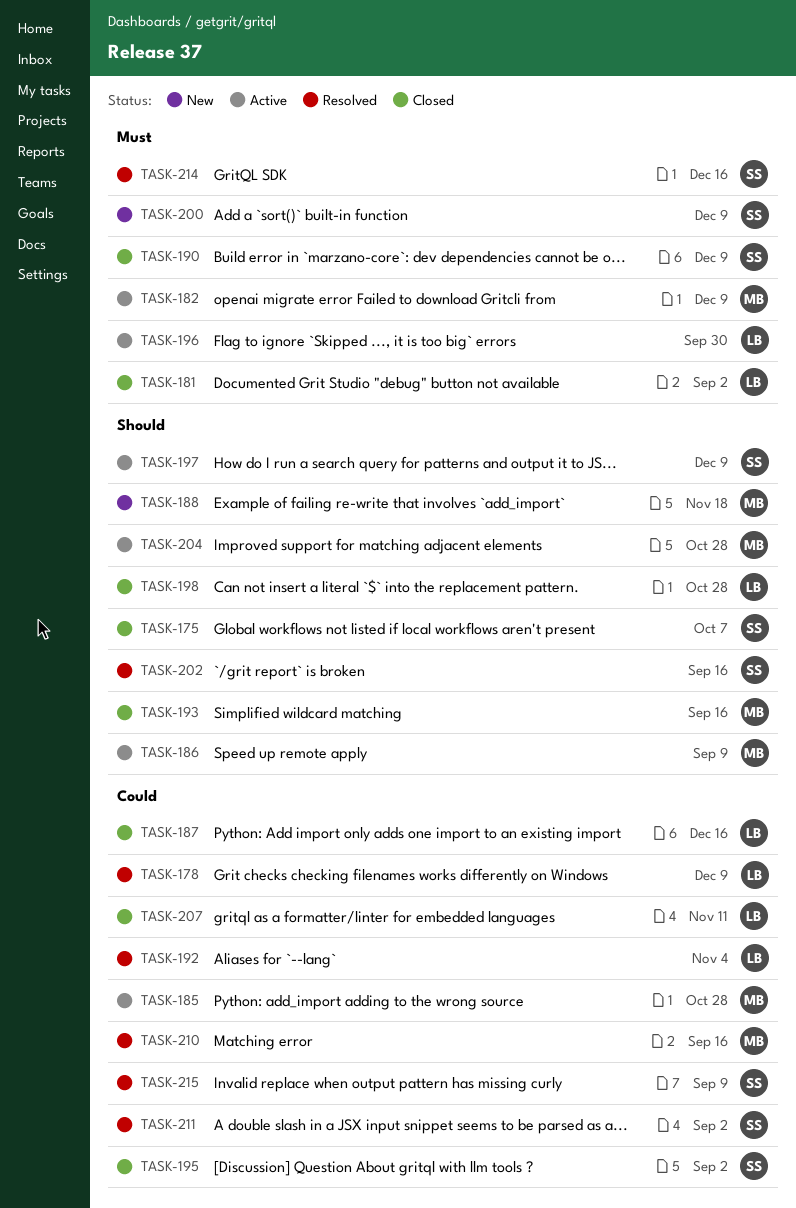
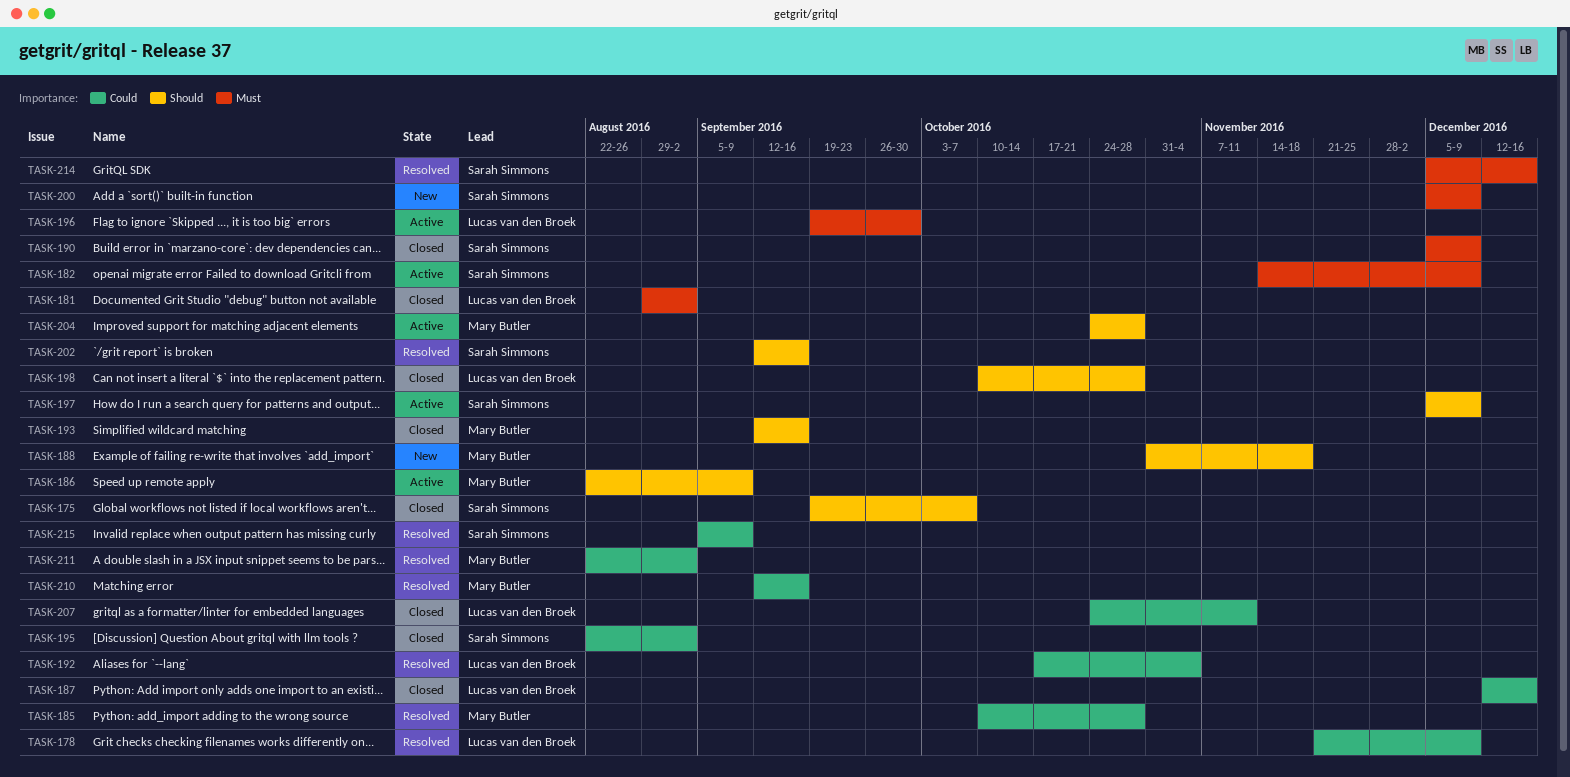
TASK-182, owner: Mary Butler -> Sarah Simmons
TASK-185, status: Active -> Resolved
TASK-211, owner: Sarah Simmons -> Mary Butler

